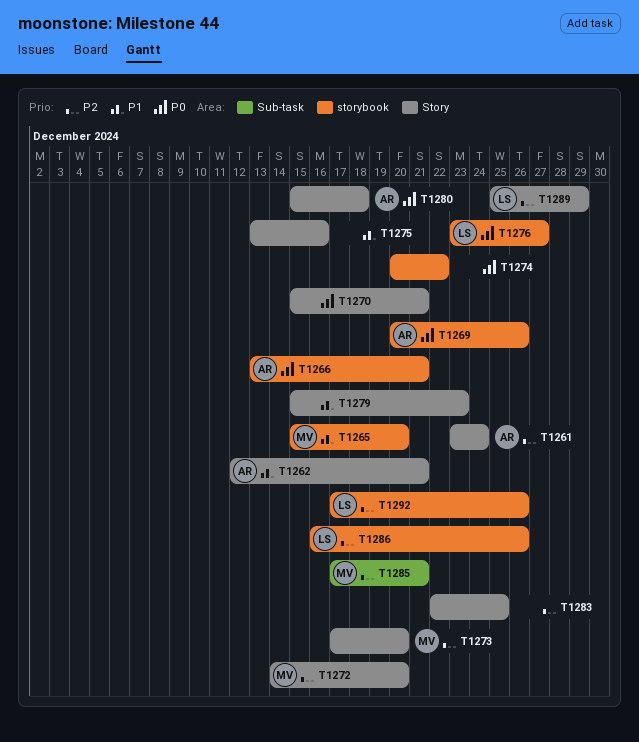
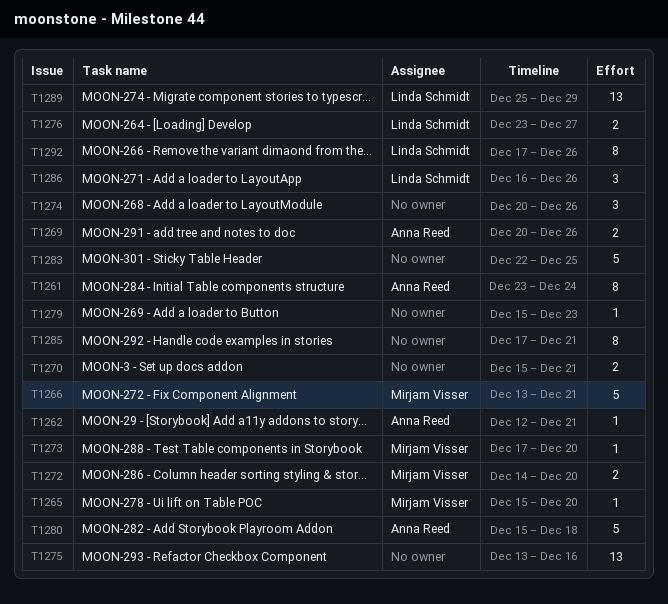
T1266, owner: Anna Reed -> Mirjam Visser
T1274, due: Dec 22 -> Dec 26
T1285, owner: Mirjam Visser -> none

